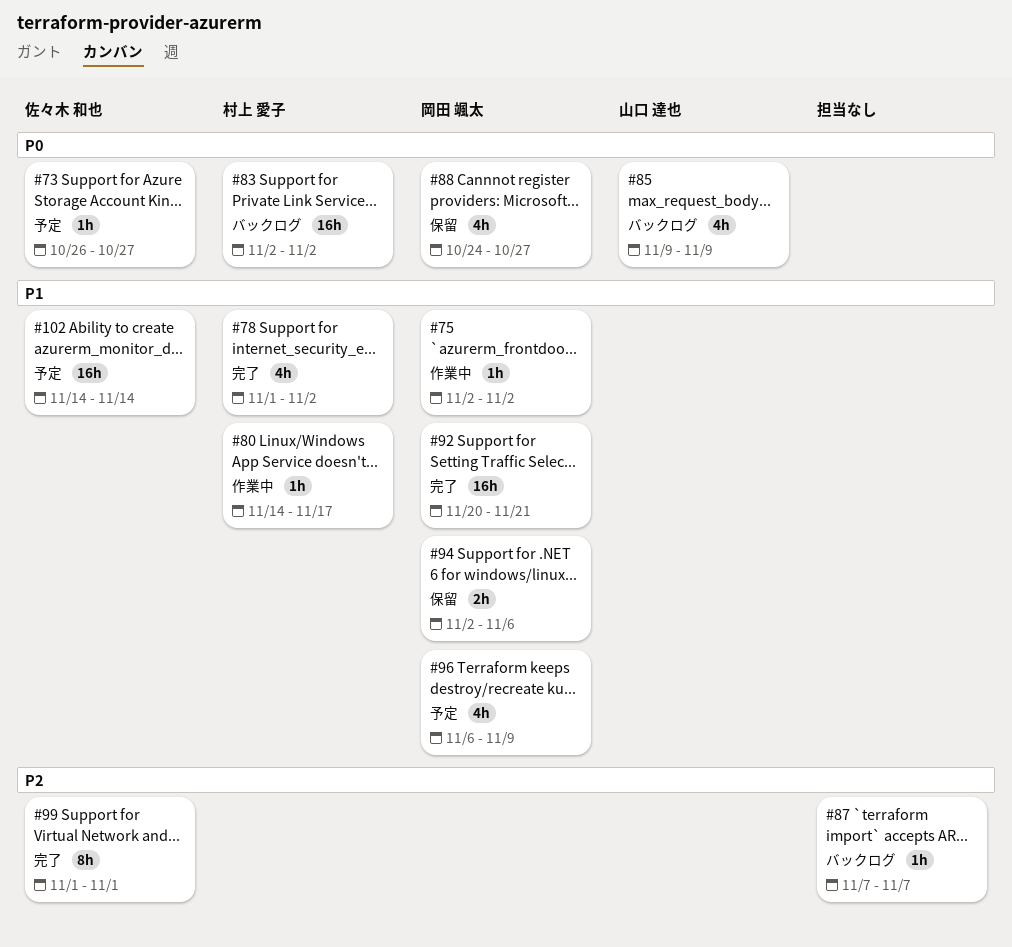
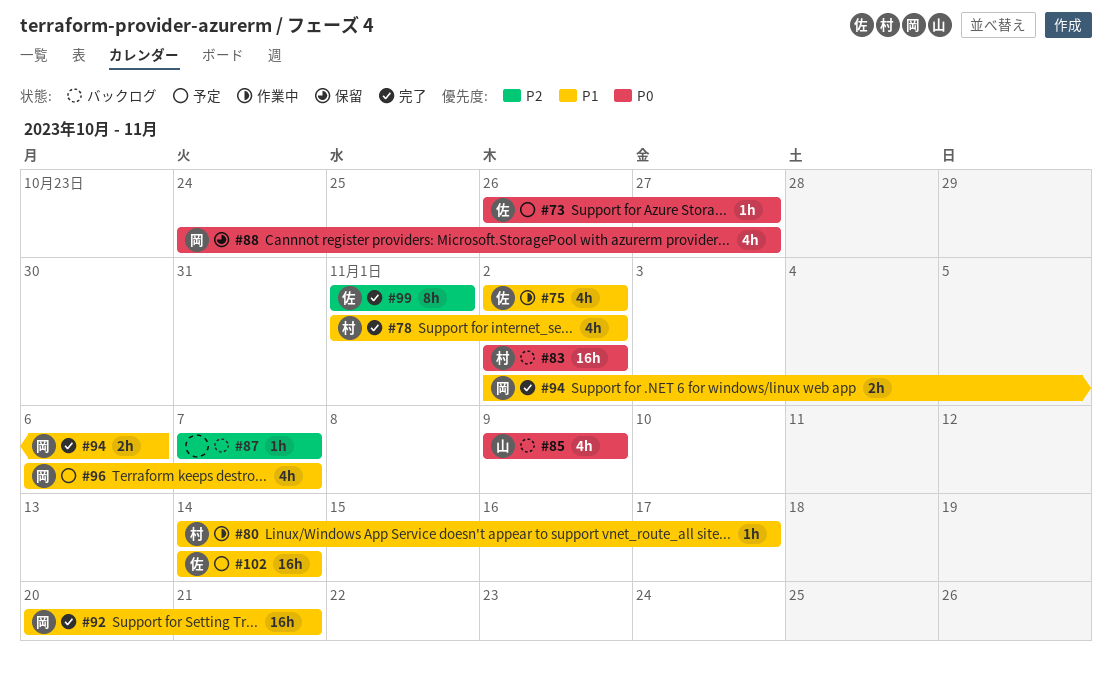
#75, owner: 岡田 颯太 -> 佐々木 和也
#75, estimate: 1h -> 4h
#94, status: 保留 -> 完了
#96, due: Nov 9 -> Nov 7

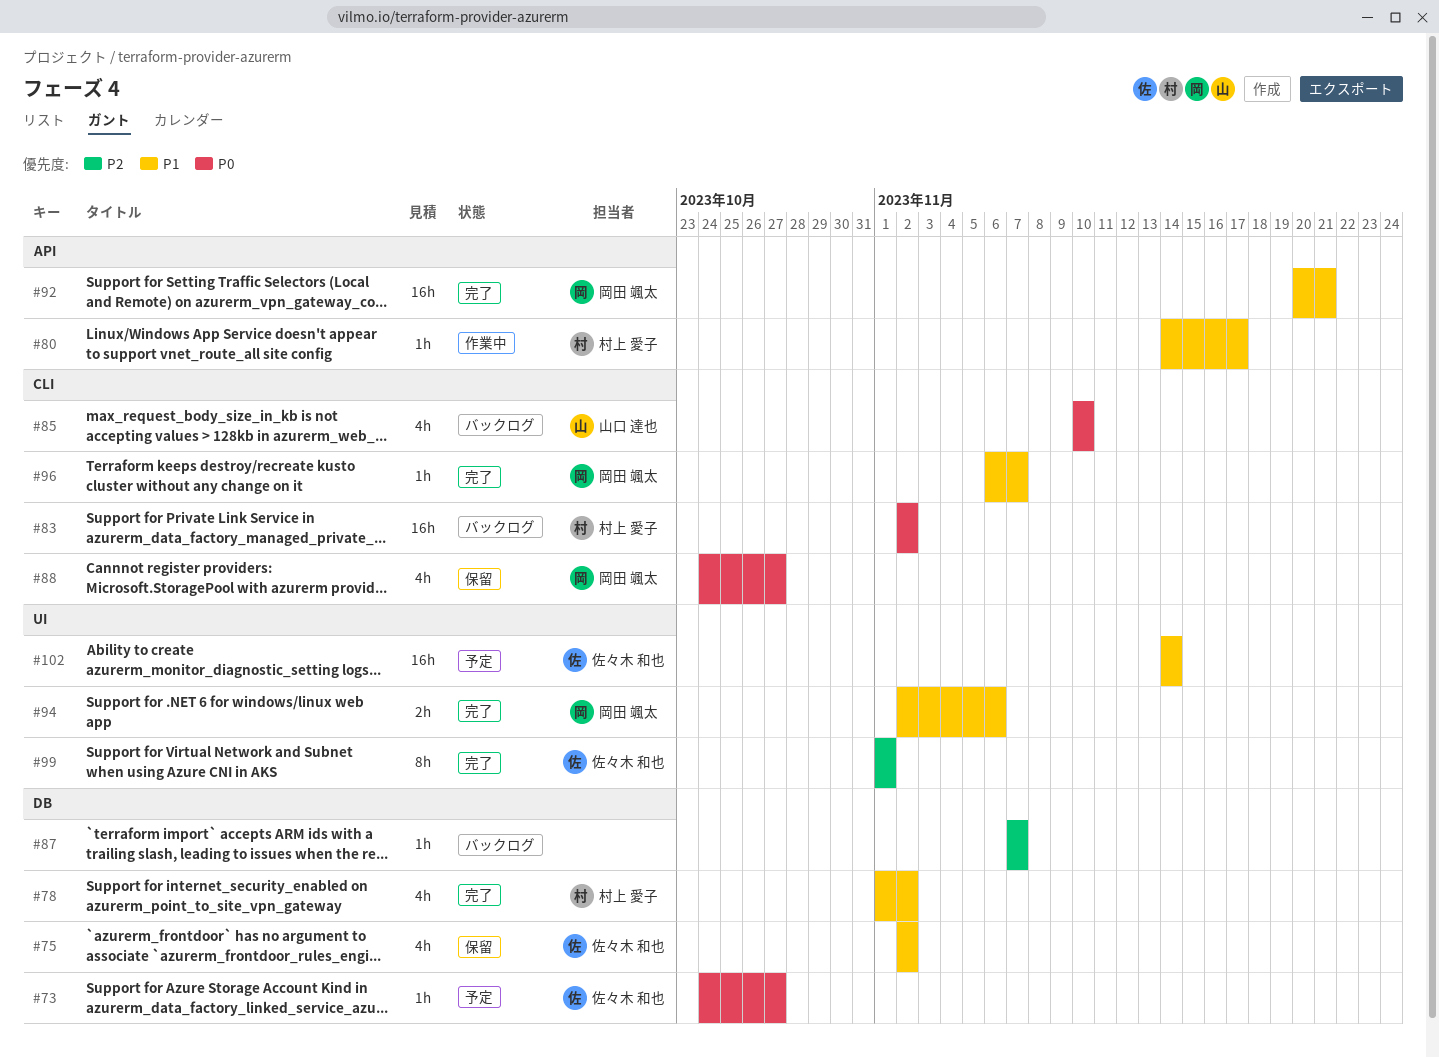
#73, start: Oct 26 -> Oct 24
#75, status: 作業中 -> 保留
#85, start: Nov 9 -> Nov 10
#85, due: Nov 9 -> Nov 10
#96, status: 予定 -> 完了
#96, estimate: 4h -> 1h

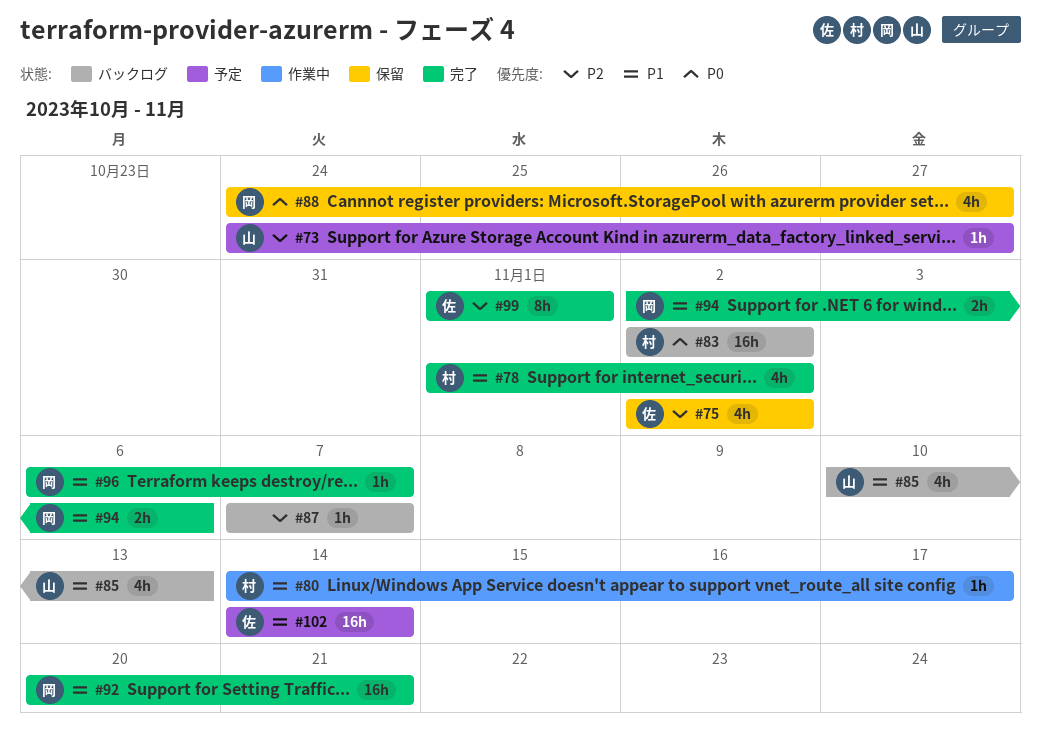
#73, owner: 佐々木 和也 -> 山口 達也
#73, priority: P0 -> P2
#75, priority: P1 -> P2
#85, priority: P0 -> P1
#85, due: Nov 10 -> Nov 13

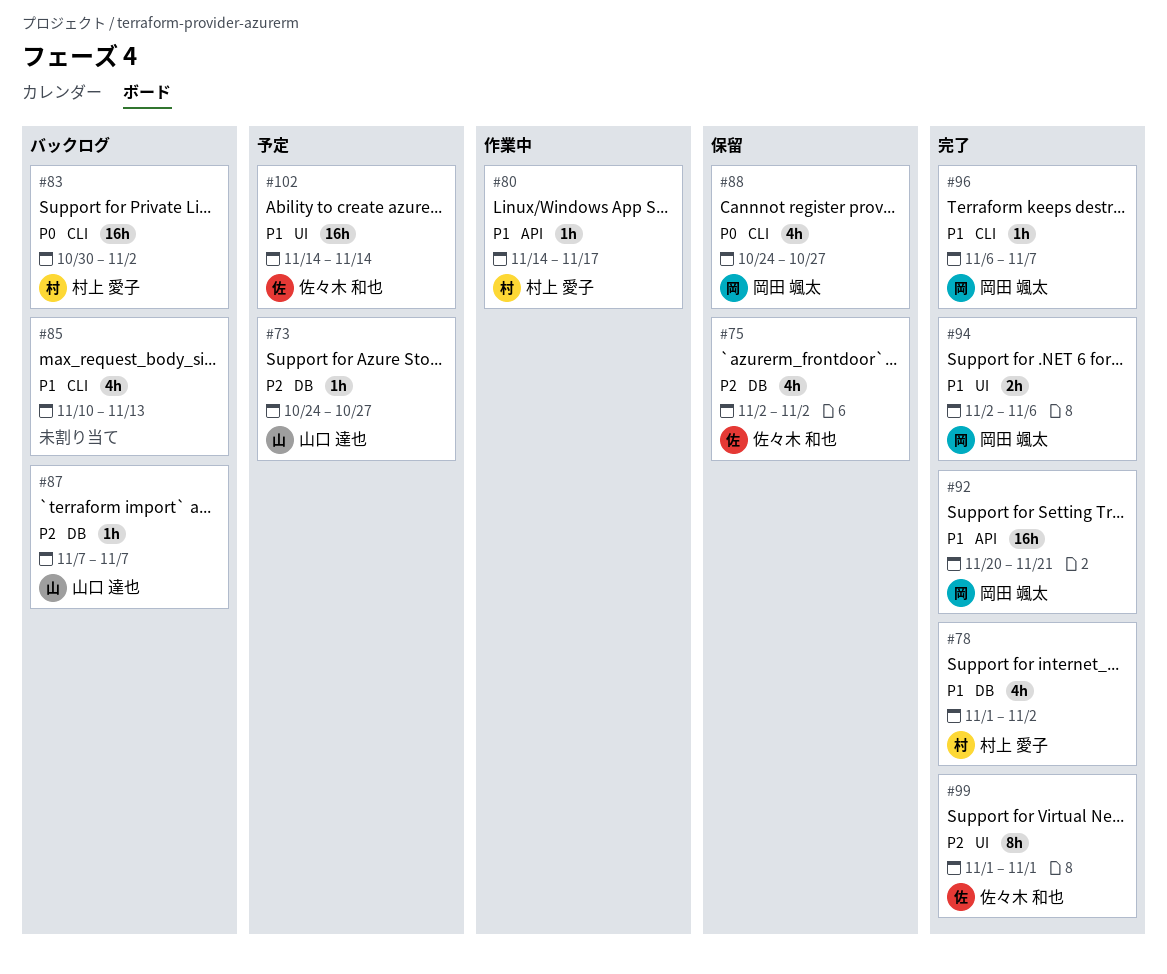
#83, start: Nov 2 -> Oct 30
#85, owner: 山口 達也 -> none
#87, owner: none -> 山口 達也

